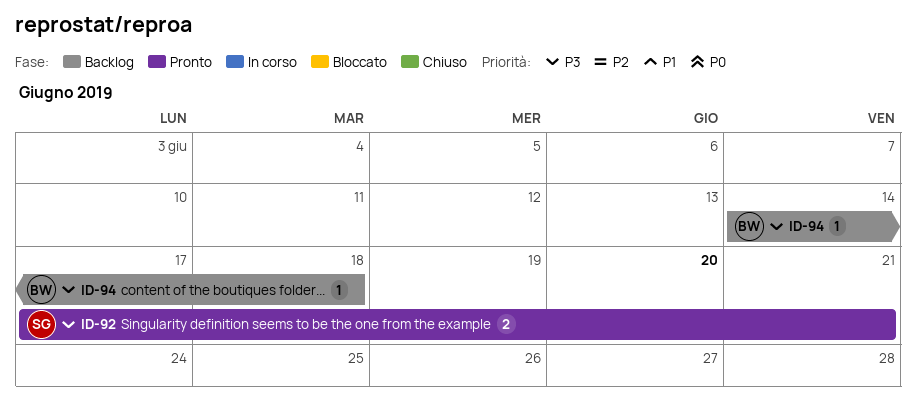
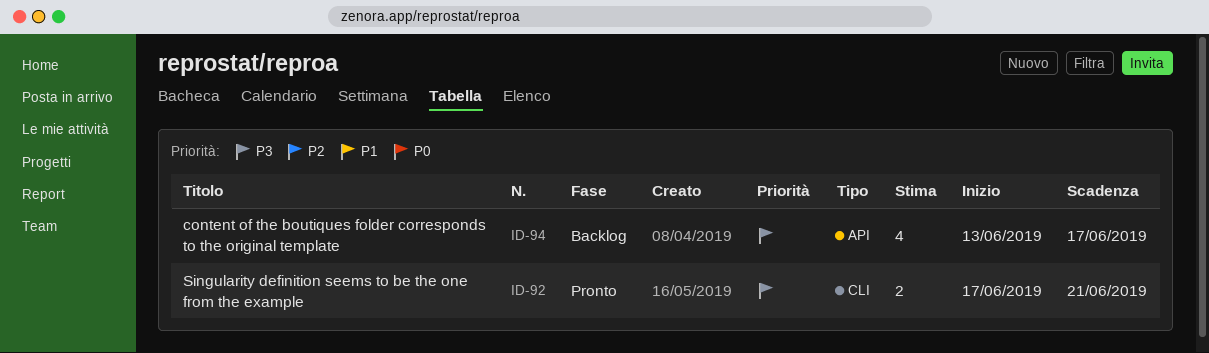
ID-94, estimate: 1 -> 4
ID-94, start: Jun 14 -> Jun 13
ID-94, due: Jun 18 -> Jun 17

